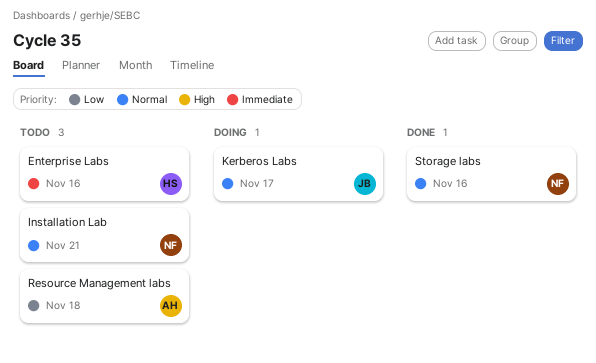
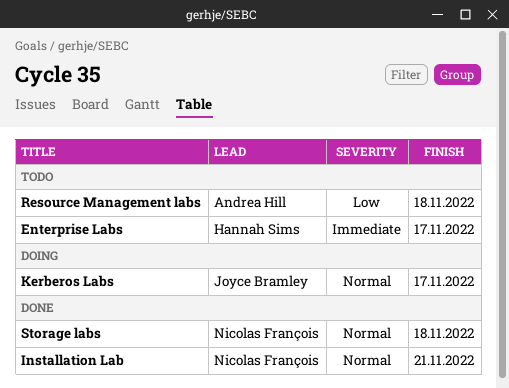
Enterprise Labs, due: Nov 16 -> Nov 17
Installation Lab, status: Todo -> Done
Storage labs, due: Nov 16 -> Nov 18

